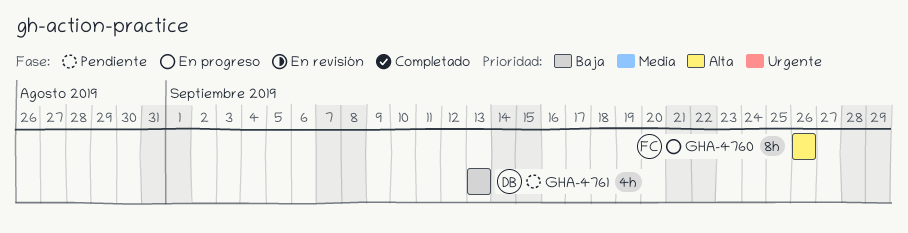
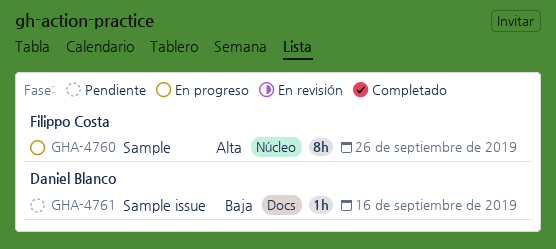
GHA-4761, estimate: 4h -> 1h
GHA-4761, due: Sep 13 -> Sep 16

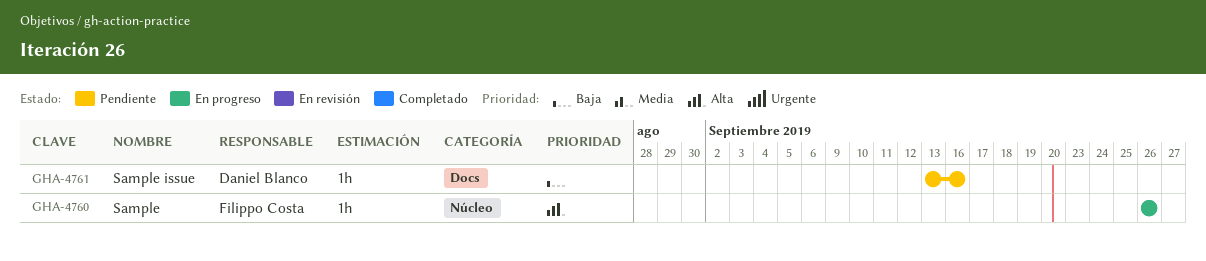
GHA-4760, estimate: 8h -> 1h

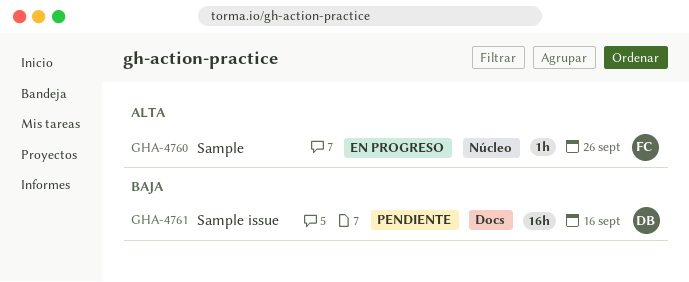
GHA-4761, estimate: 1h -> 16h

